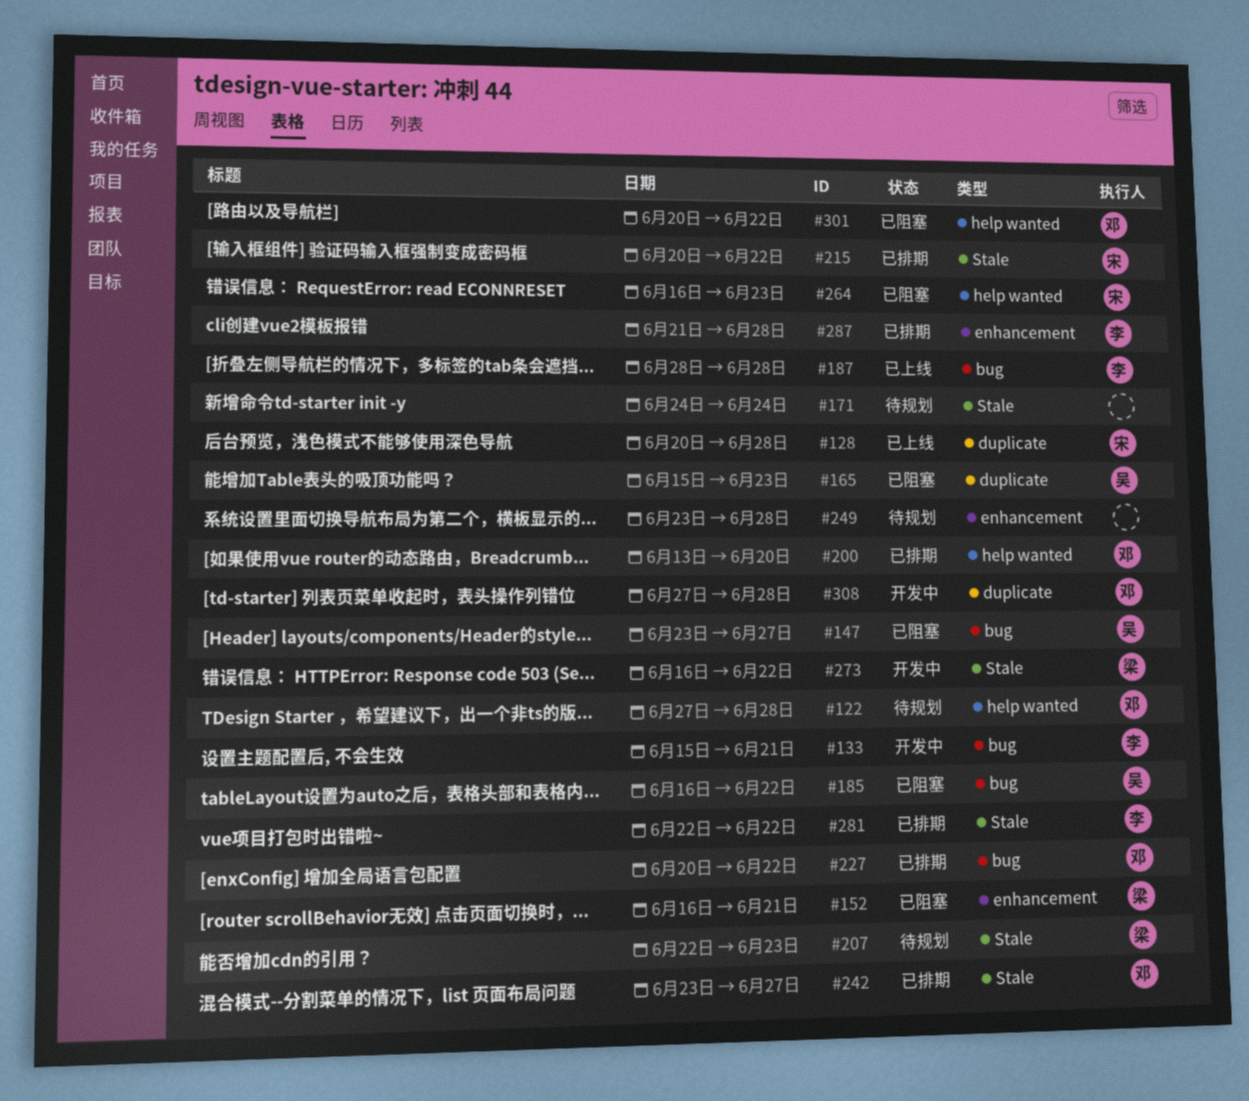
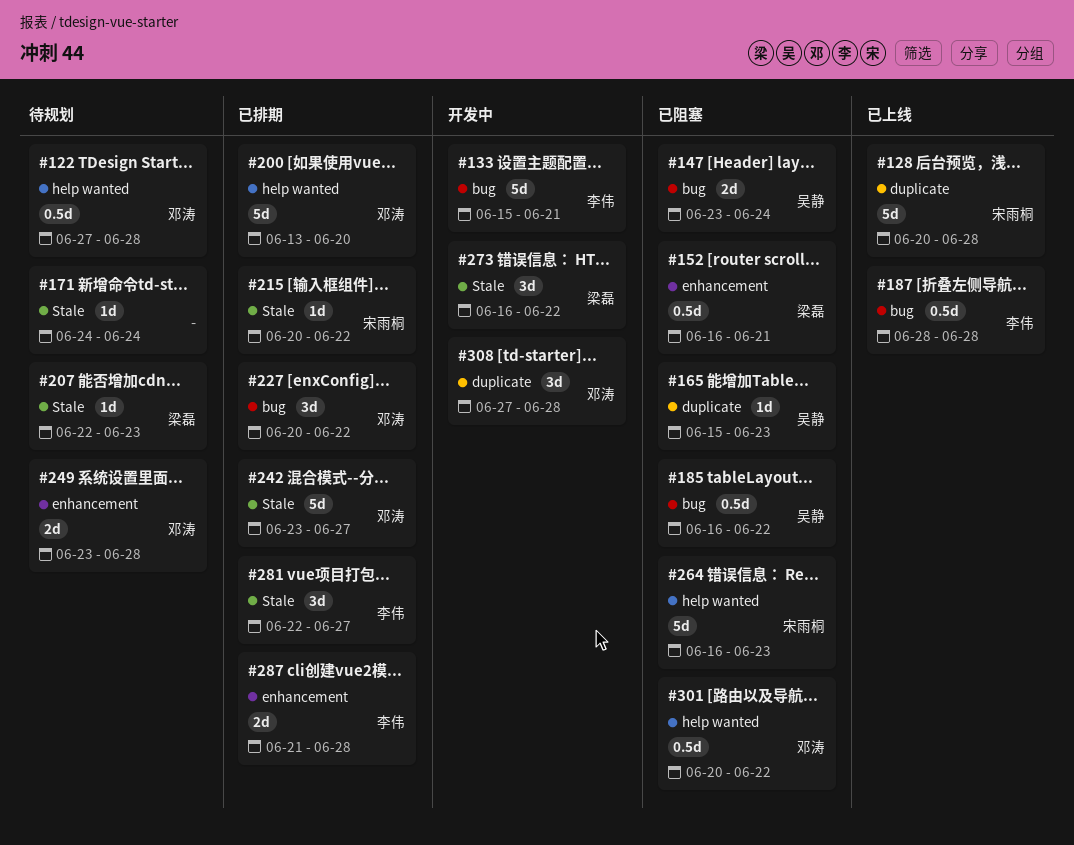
#147, due: Jun 27 -> Jun 24
#249, owner: none -> 邓涛
#281, due: Jun 22 -> Jun 27

